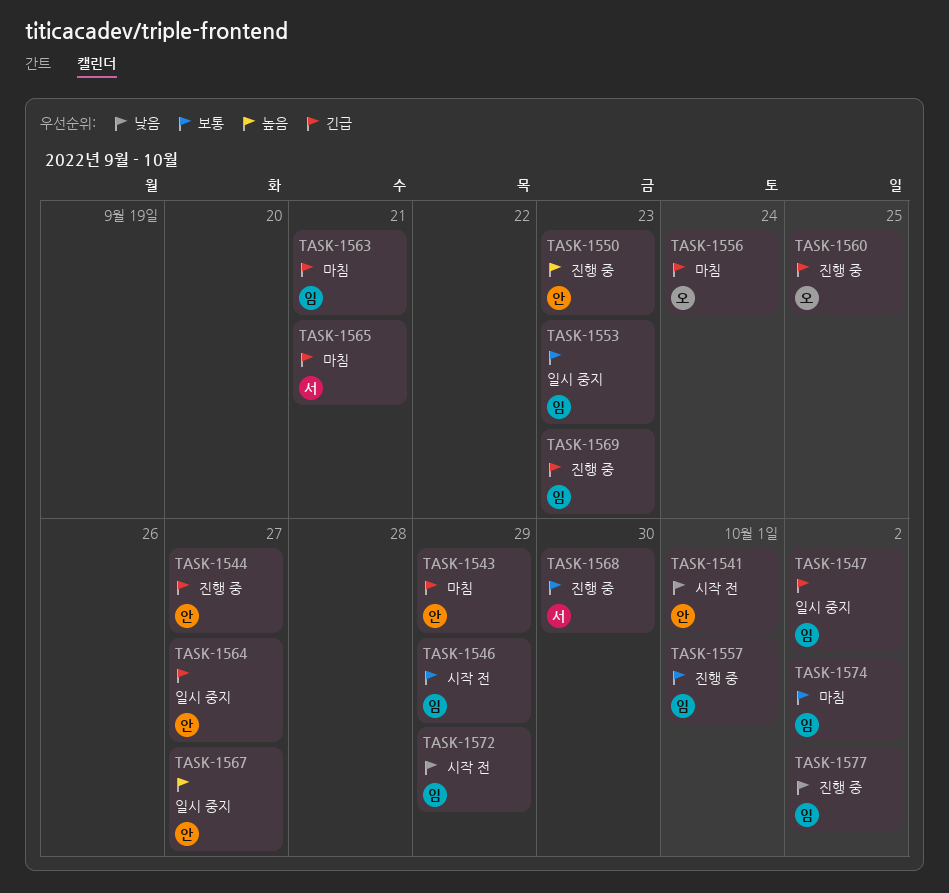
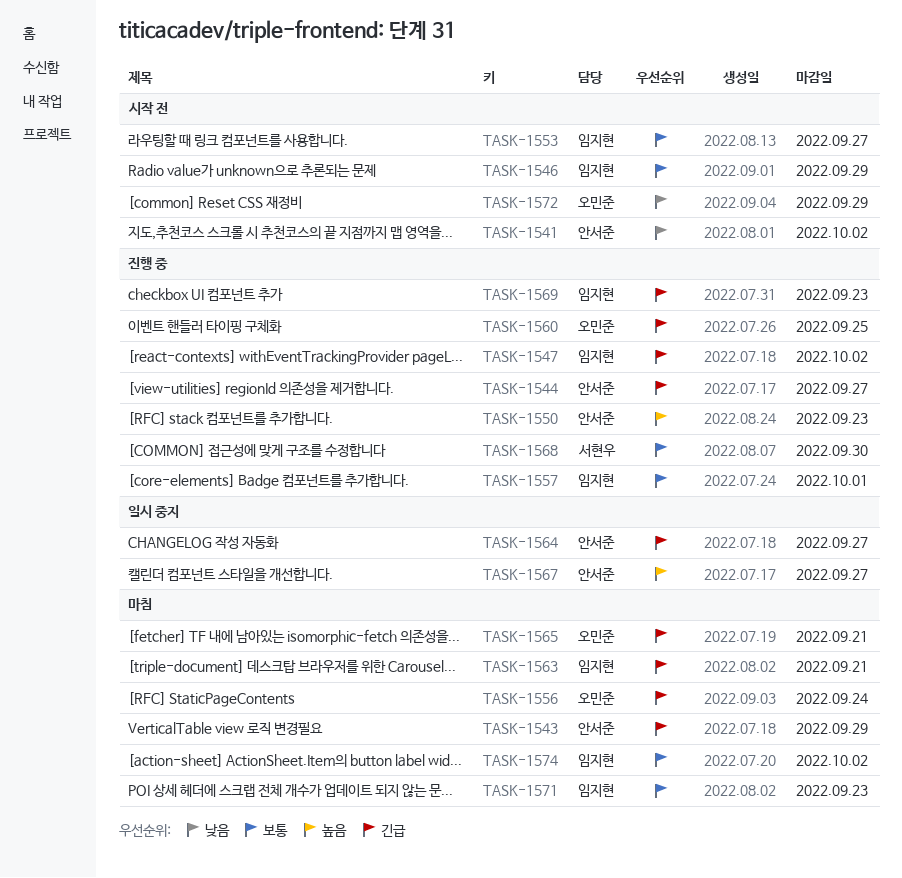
TASK-1541, due: Oct 1 -> Oct 2
TASK-1547, status: 일시 중지 -> 진행 중
TASK-1553, status: 일시 중지 -> 시작 전
TASK-1553, due: Sep 23 -> Sep 27
TASK-1565, owner: 서현우 -> 오민준
TASK-1571: none -> present
TASK-1572, owner: 임지현 -> 오민준
TASK-1577: present -> none

